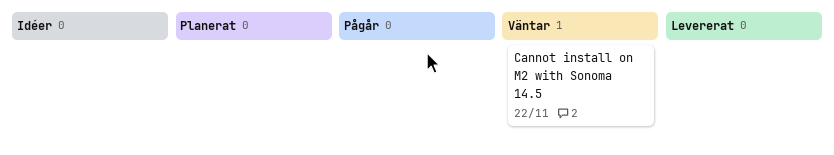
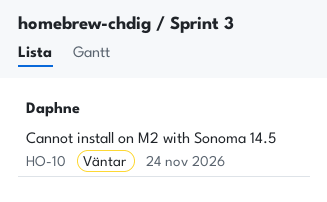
Cannot install on M2 with Sonoma 14.5, due: Nov 22 -> Nov 24

